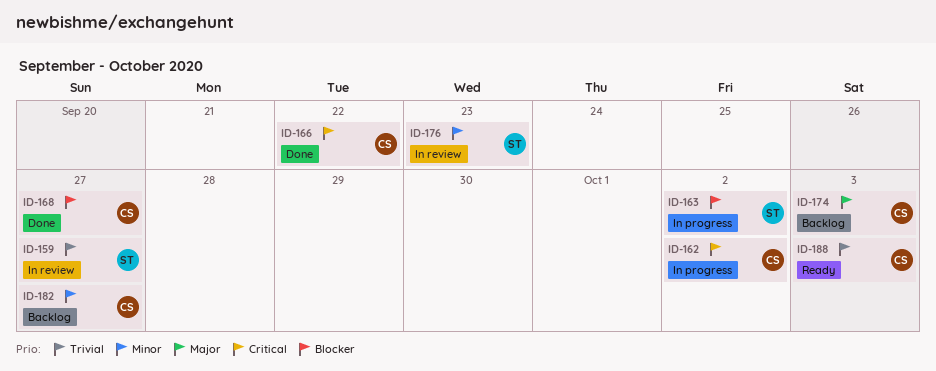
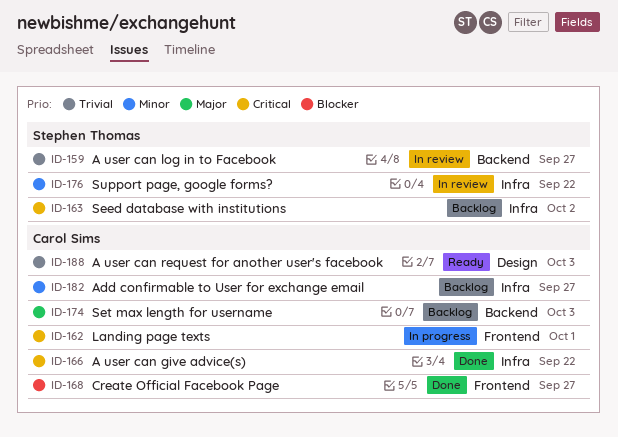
ID-162, due: Oct 2 -> Oct 1
ID-163, status: In progress -> Backlog
ID-163, priority: Blocker -> Critical
ID-176, due: Sep 23 -> Sep 22

